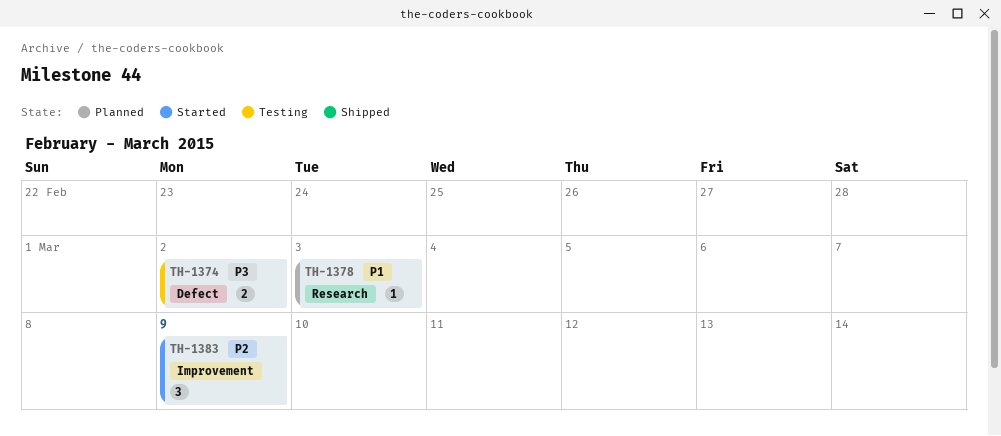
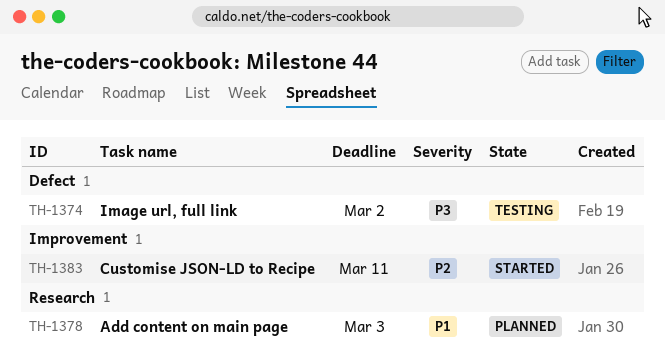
TH-1383, due: Mar 9 -> Mar 11

